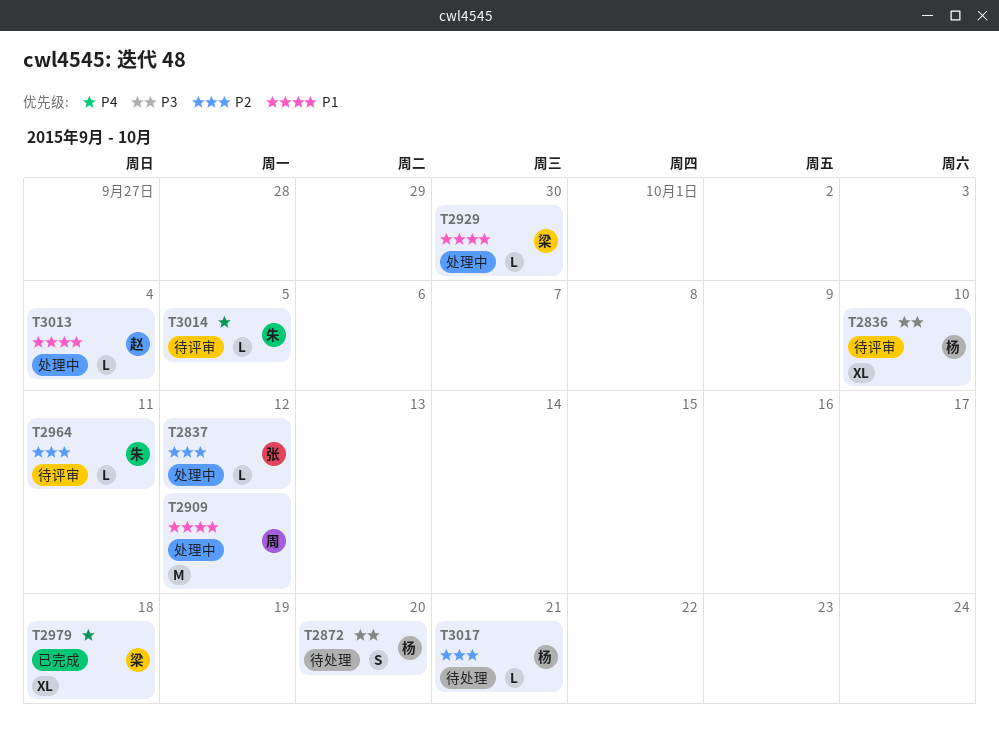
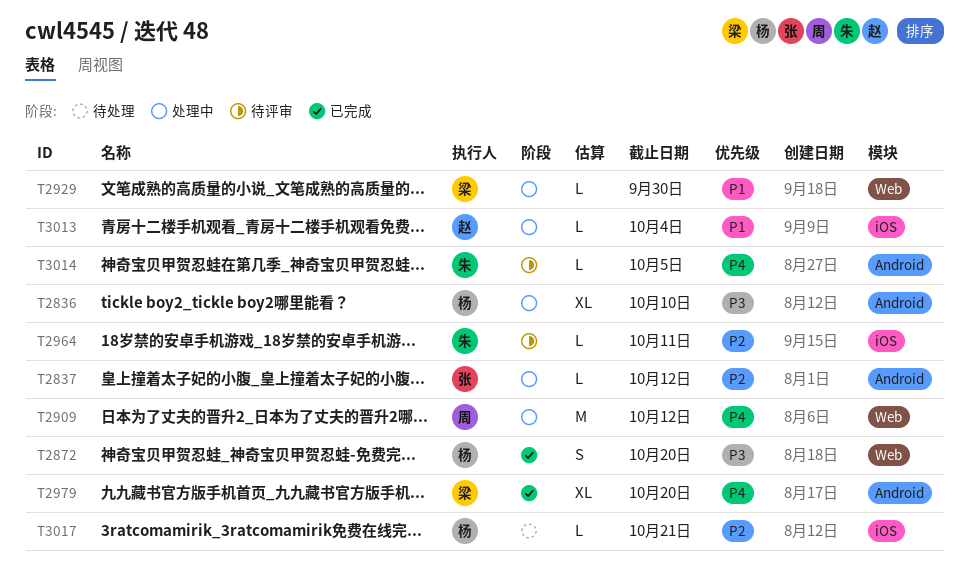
T2836, status: 待评审 -> 处理中
T2872, status: 待处理 -> 已完成
T2909, priority: P1 -> P4
T2979, due: Oct 18 -> Oct 20

